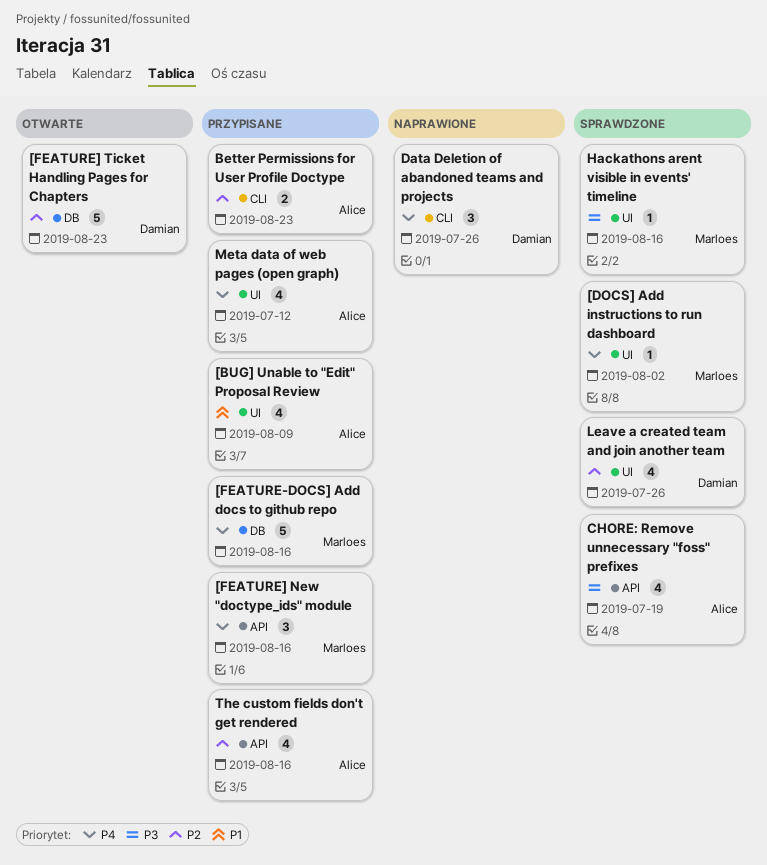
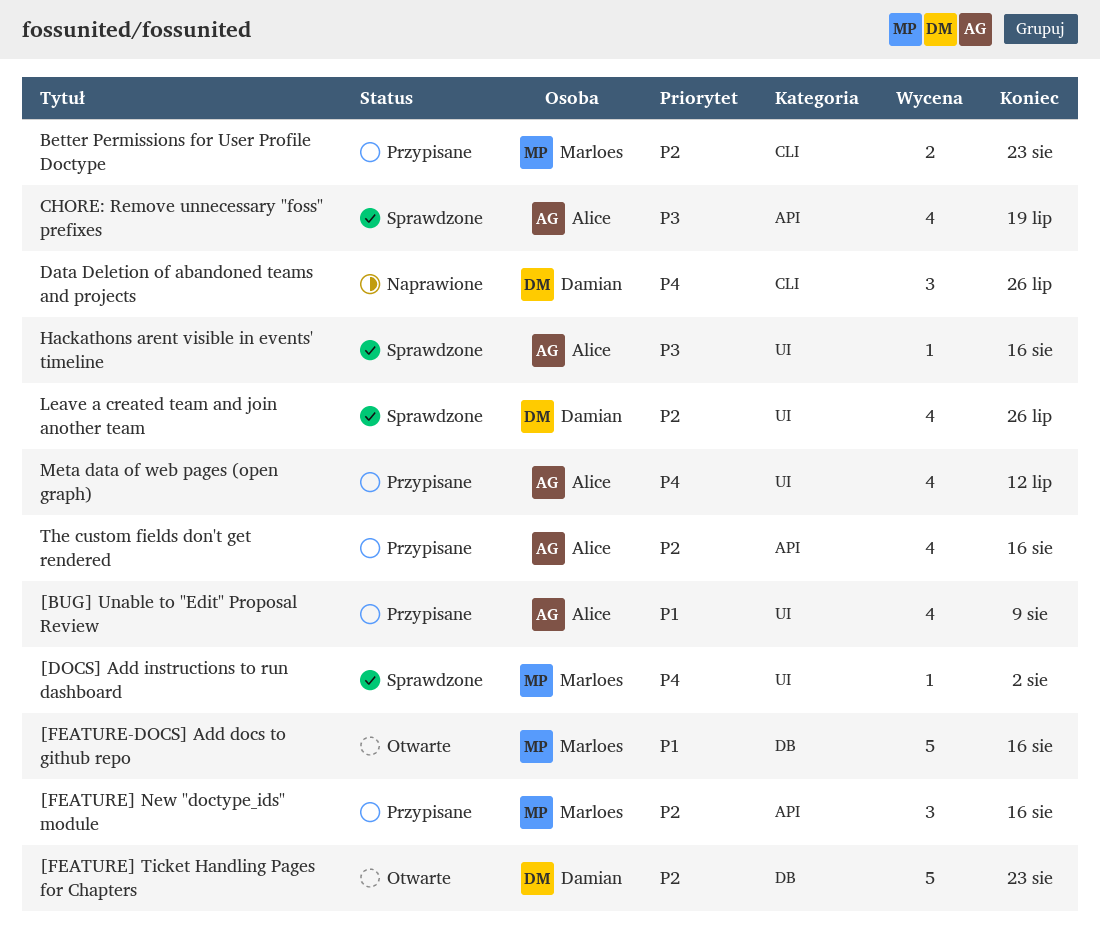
[FEATURE-DOCS] Add docs to github repo, status: Przypisane -> Otwarte
[FEATURE-DOCS] Add docs to github repo, priority: P4 -> P1
[FEATURE] New "doctype_ids" module, priority: P4 -> P2
Better Permissions for User Profile Doctype, owner: Alice -> Marloes
Hackathons arent visible in events' timeline, owner: Marloes -> Alice

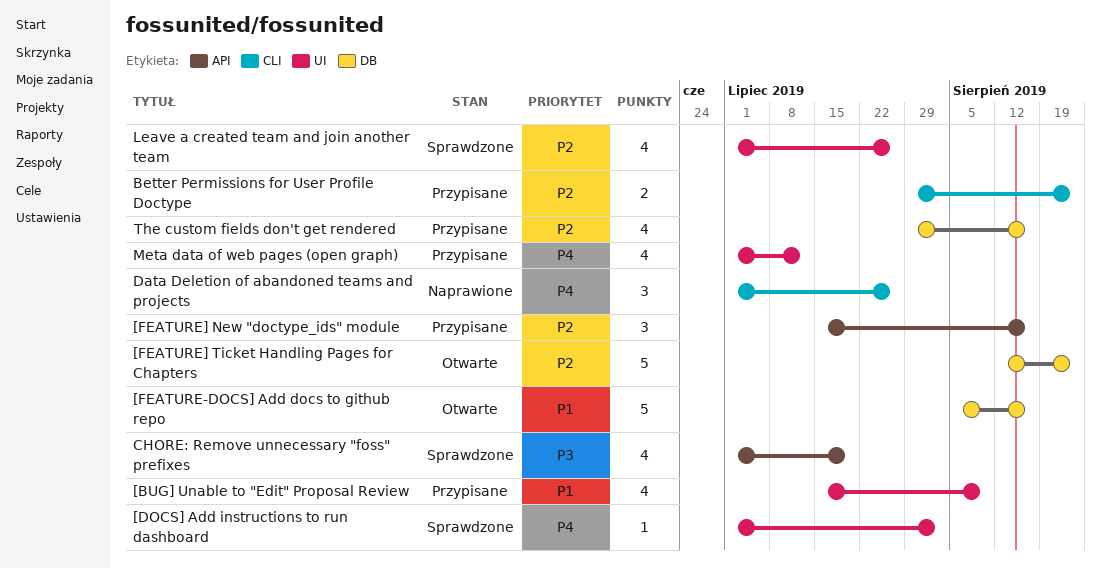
Hackathons arent visible in events' timeline: present -> none
The custom fields don't get rendered, label: API -> DB

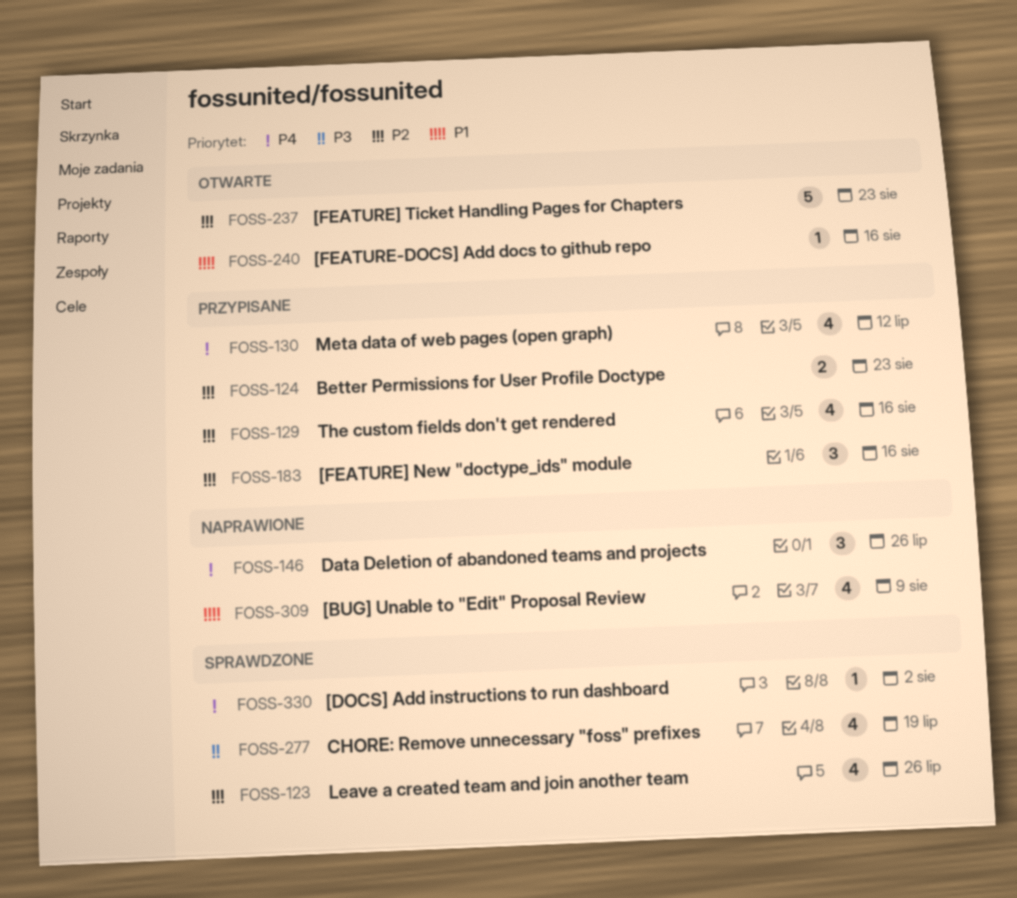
[BUG] Unable to "Edit" Proposal Review, status: Przypisane -> Naprawione
[FEATURE-DOCS] Add docs to github repo, estimate: 5 -> 1

